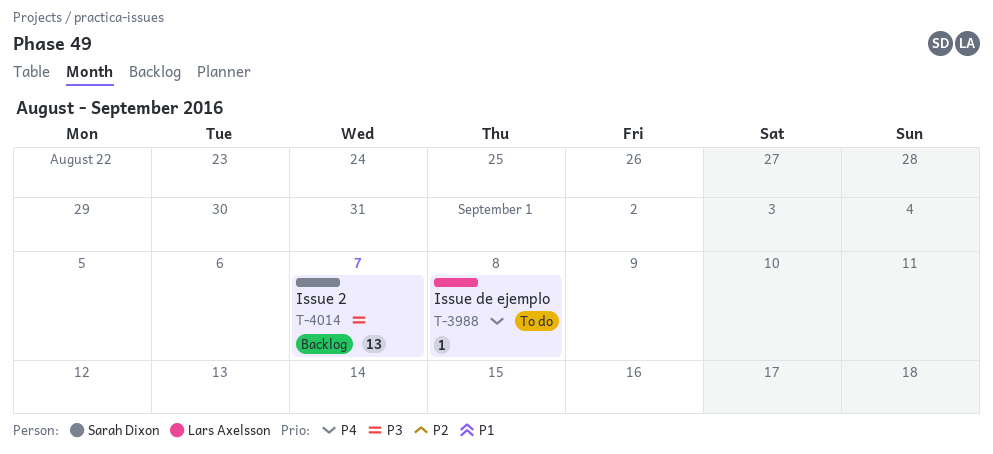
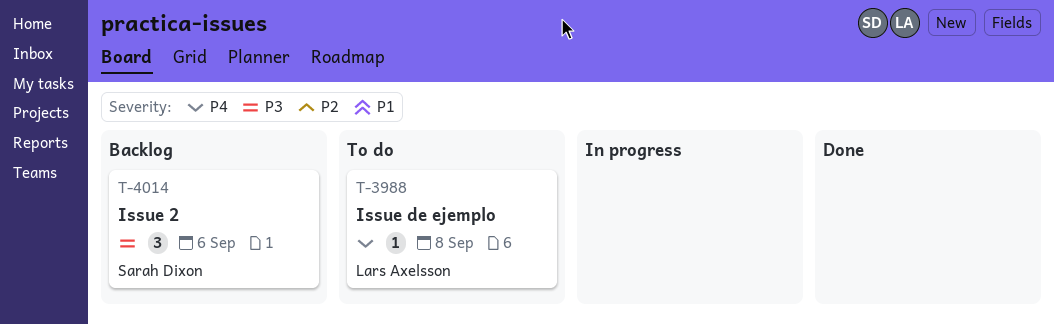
T-4014, estimate: 13 -> 3
T-4014, due: Sep 7 -> Sep 6

